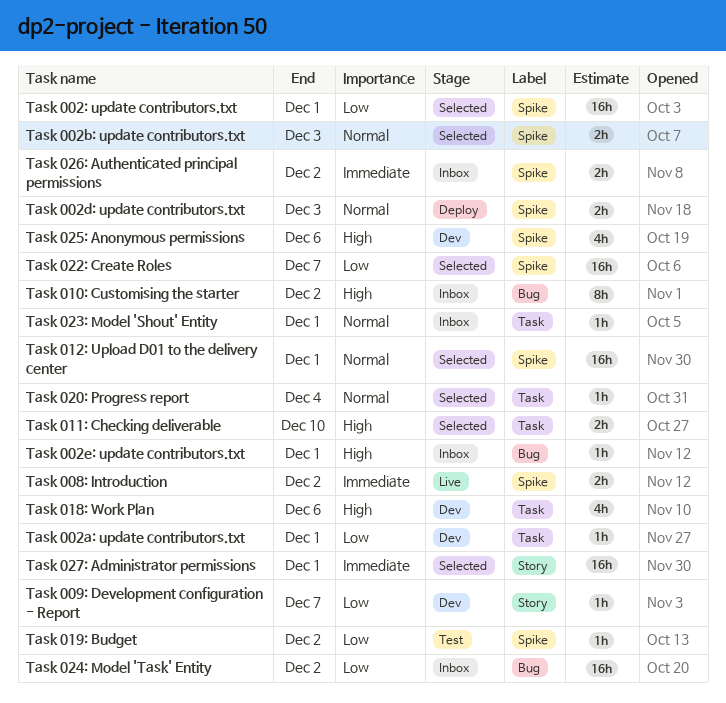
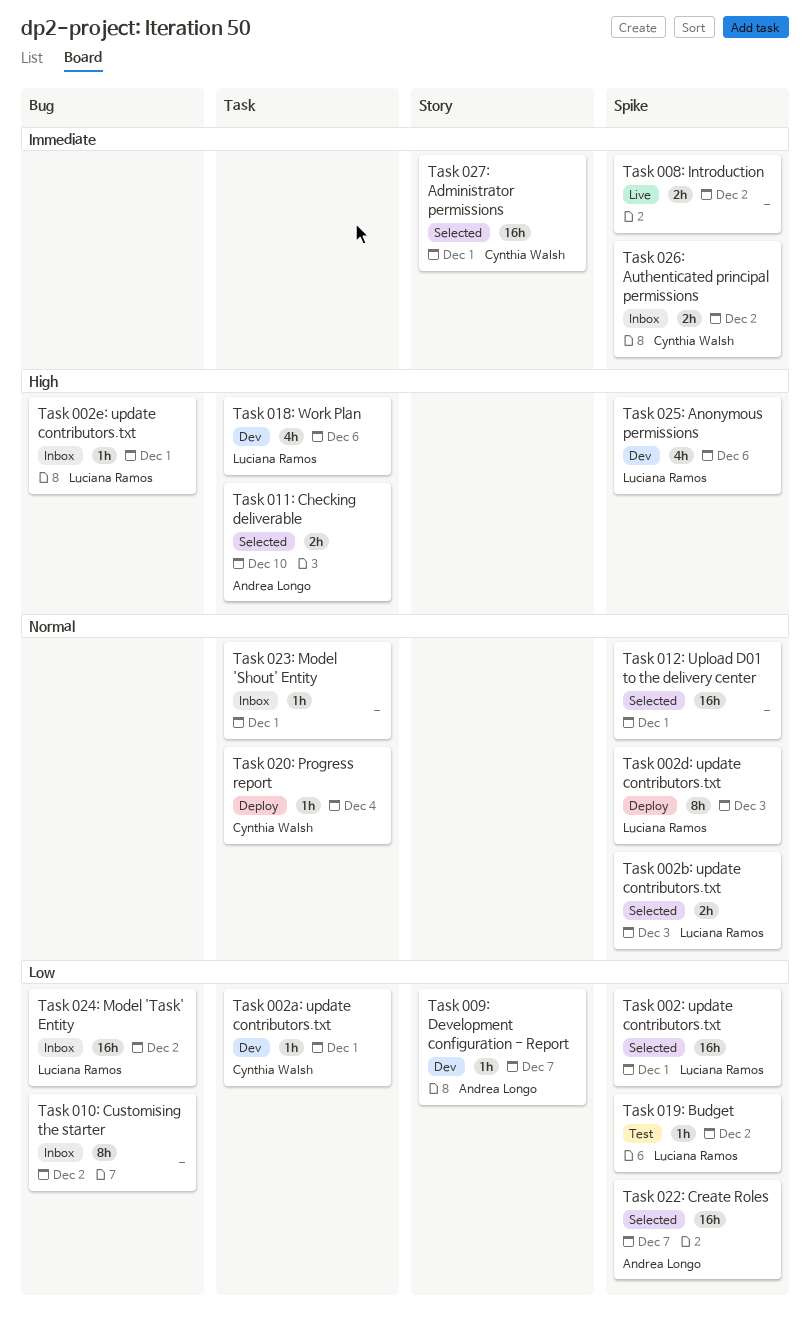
Task 002d: update contributors.txt, estimate: 2h -> 8h
Task 010: Customising the starter, priority: High -> Low
Task 020: Progress report, status: Selected -> Deploy

